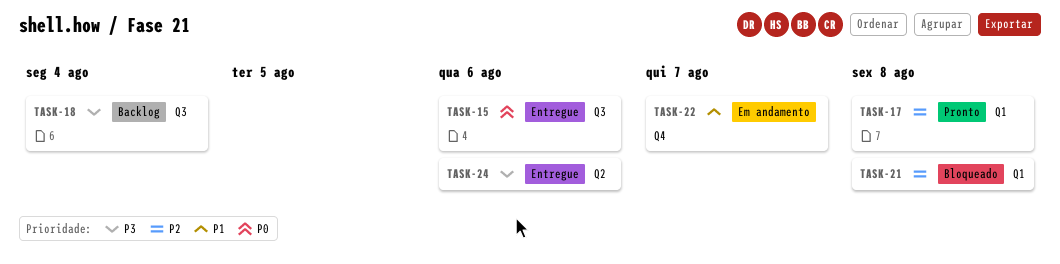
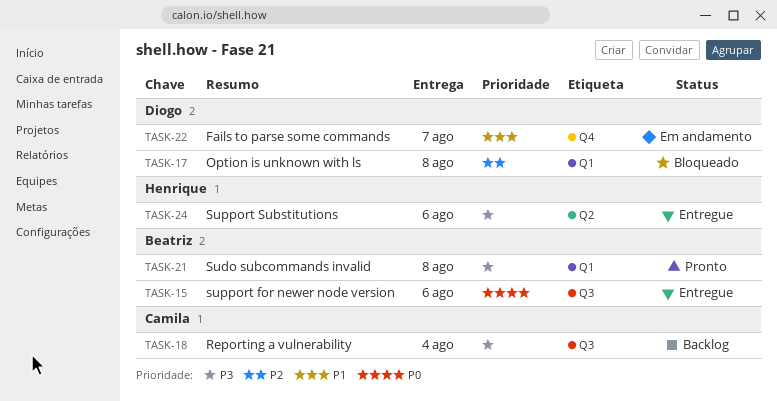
TASK-17, status: Pronto -> Bloqueado
TASK-21, status: Bloqueado -> Pronto
TASK-21, priority: P2 -> P3

